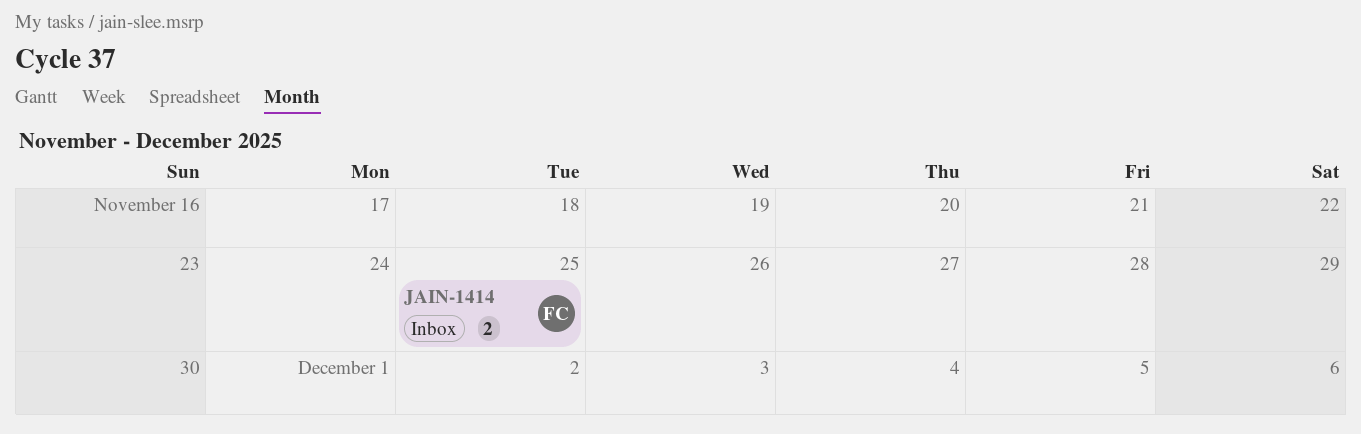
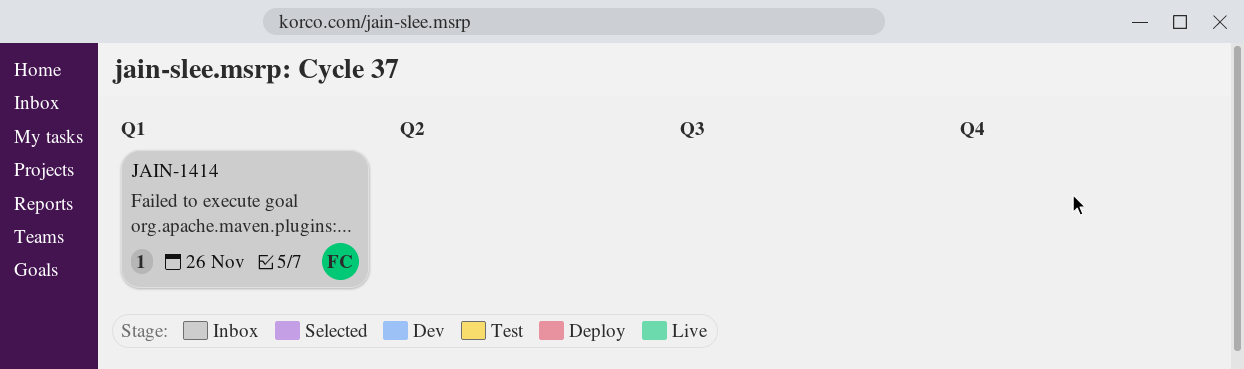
JAIN-1414, estimate: 2 -> 1
JAIN-1414, due: Nov 25 -> Nov 26

